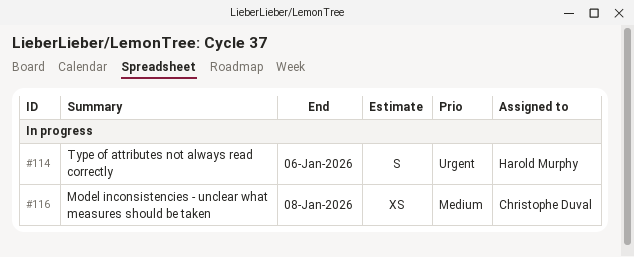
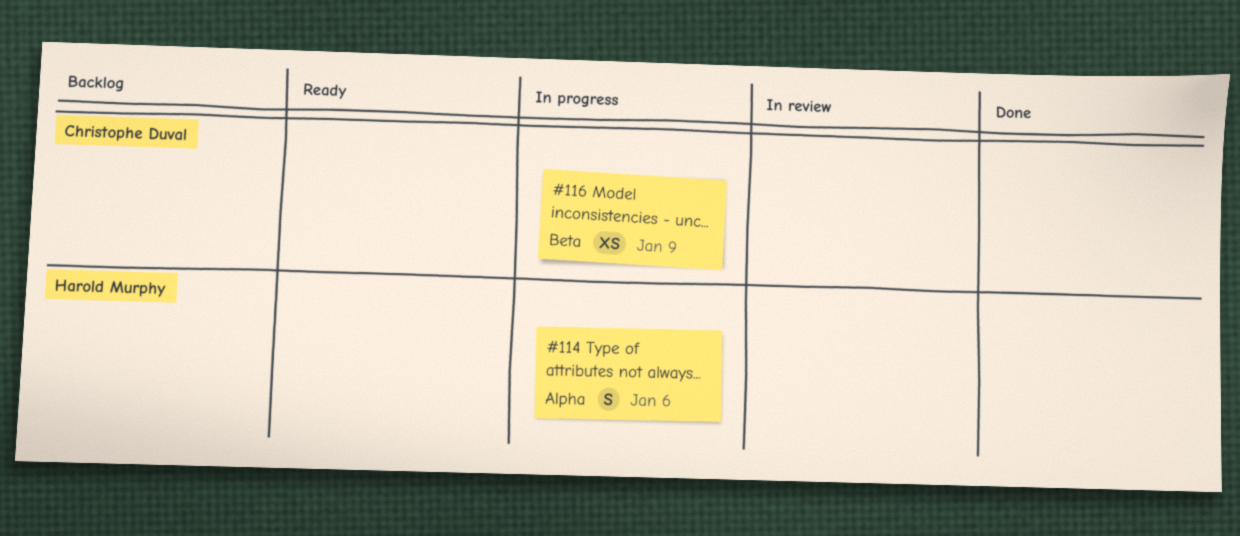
#116, due: Jan 8 -> Jan 9

